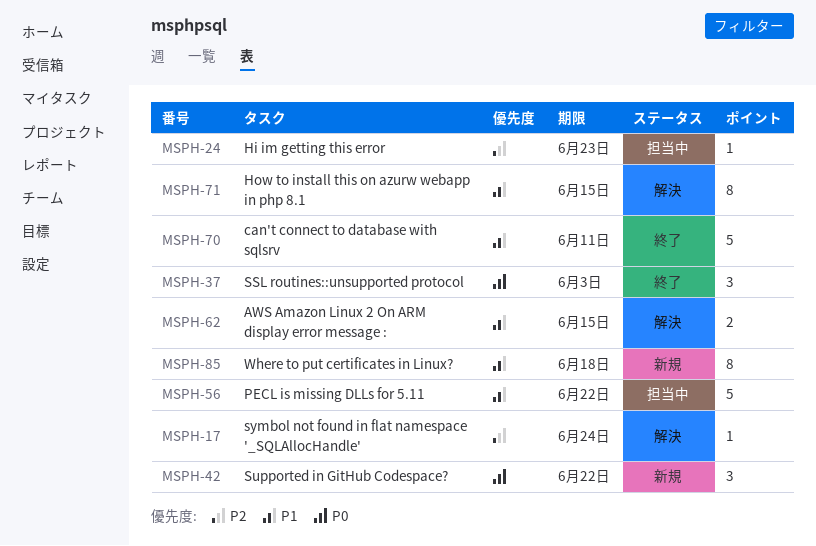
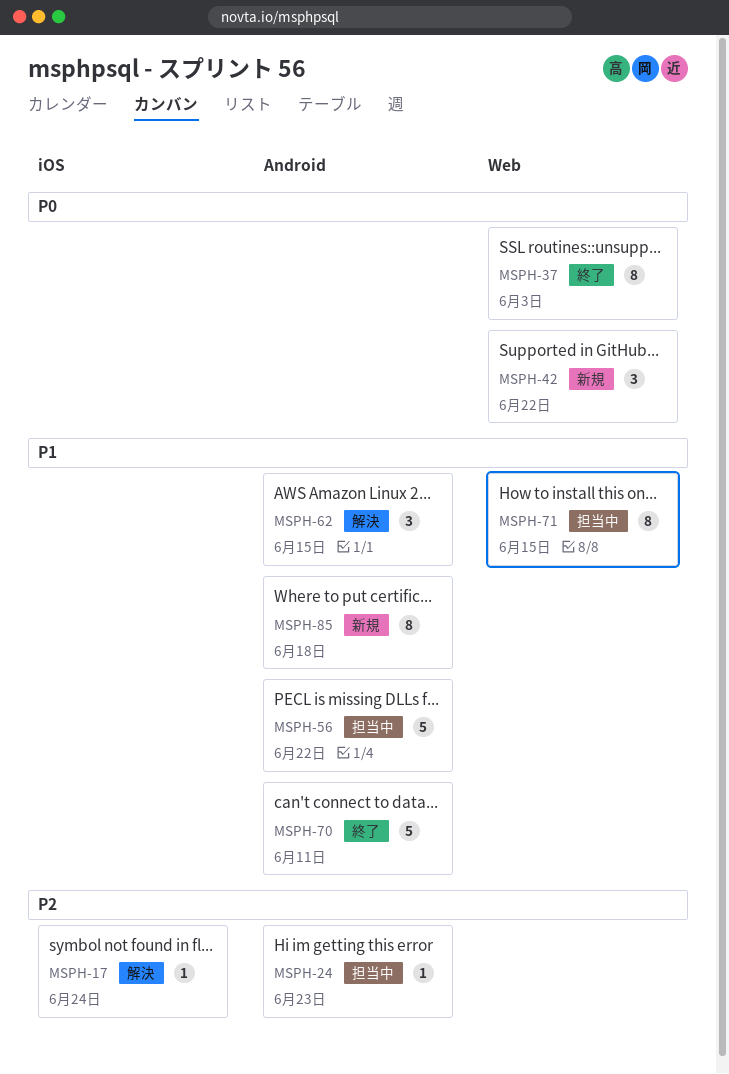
MSPH-37, estimate: 3 -> 8
MSPH-62, estimate: 2 -> 3
MSPH-71, status: 解決 -> 担当中

